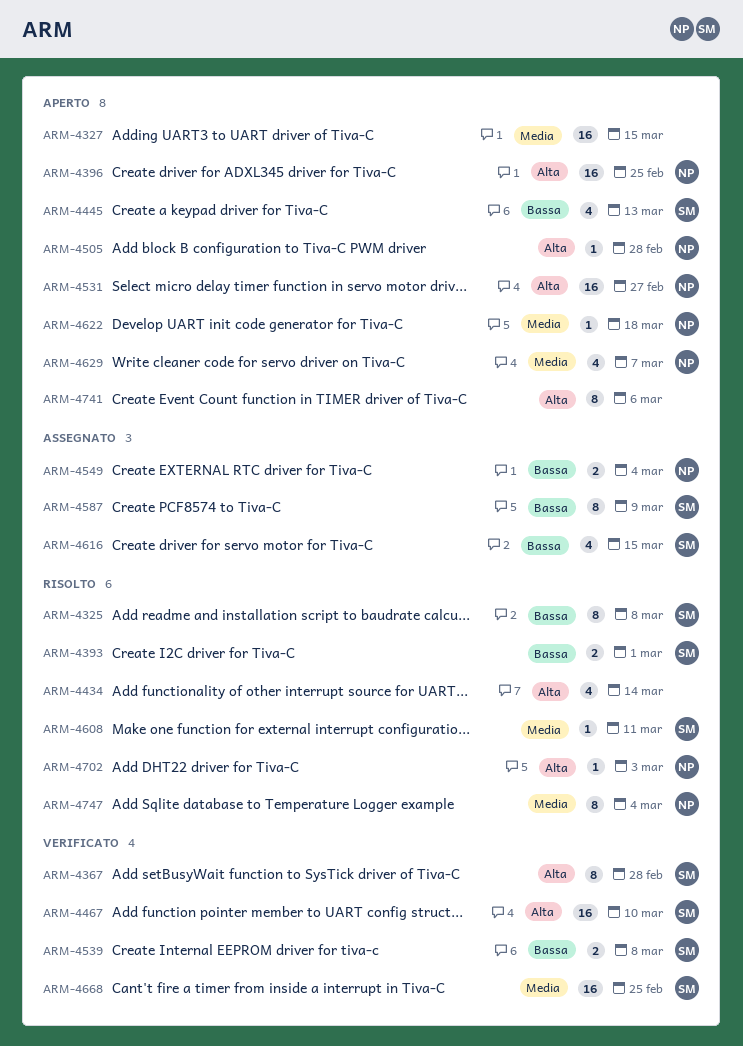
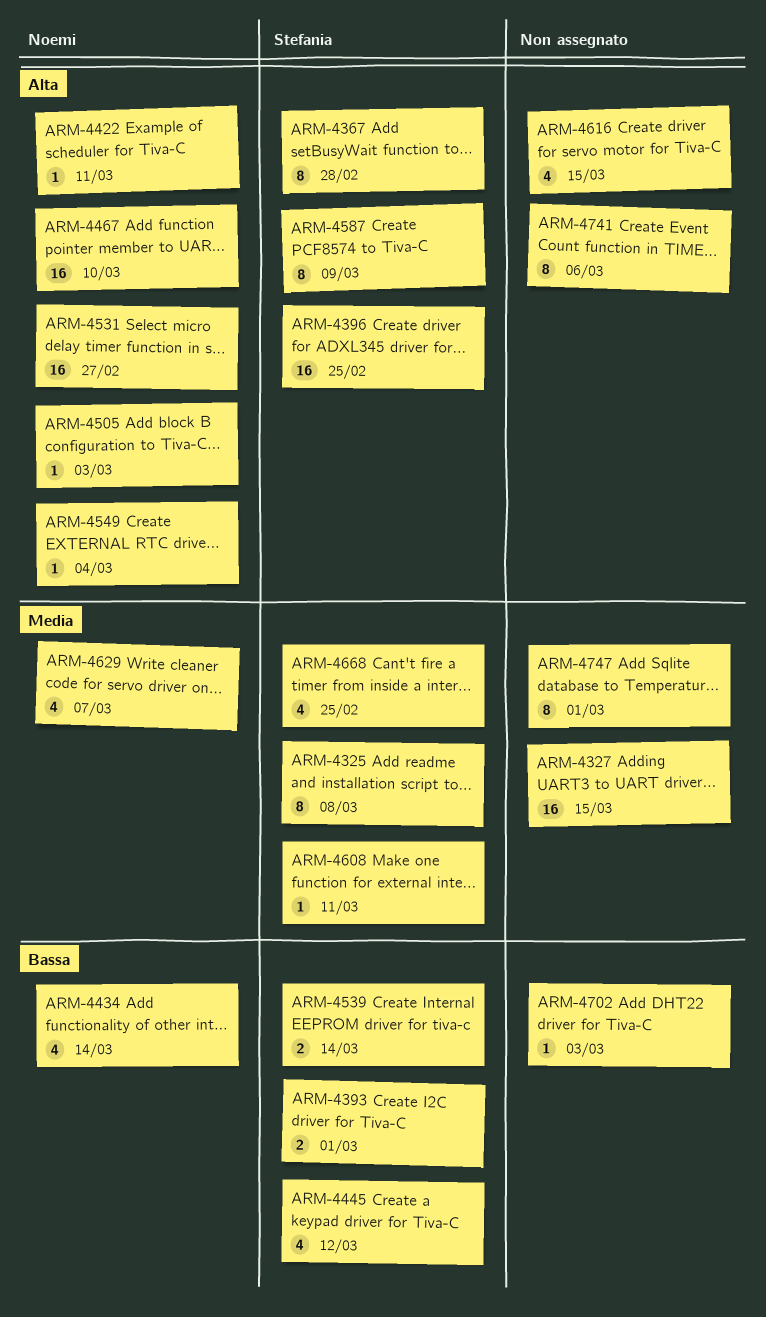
ARM-4325, priority: Bassa -> Media
ARM-4396, owner: Noemi -> Stefania
ARM-4422: none -> present
ARM-4434, owner: none -> Noemi
ARM-4434, priority: Alta -> Bassa
ARM-4445, due: Mar 13 -> Mar 12
ARM-4467, owner: Stefania -> Noemi
ARM-4505, due: Feb 28 -> Mar 3
ARM-4539, due: Mar 8 -> Mar 14
ARM-4549, priority: Bassa -> Alta
ARM-4549, estimate: 2 -> 1
ARM-4587, priority: Bassa -> Alta
ARM-4616, owner: Stefania -> none
ARM-4616, priority: Bassa -> Alta
ARM-4622: present -> none
ARM-4668, estimate: 16 -> 4
ARM-4702, owner: Noemi -> none
ARM-4702, priority: Alta -> Bassa
ARM-4747, owner: Noemi -> none
ARM-4747, due: Mar 4 -> Mar 1

